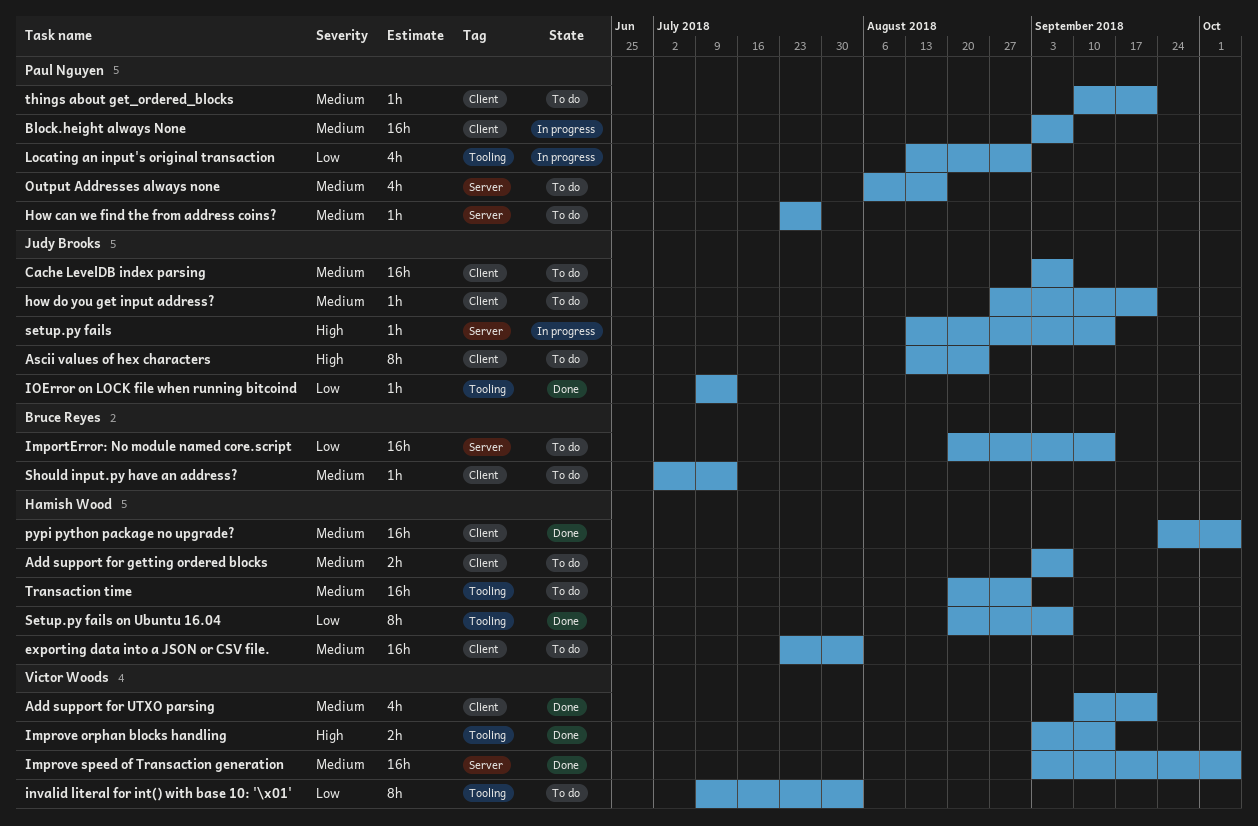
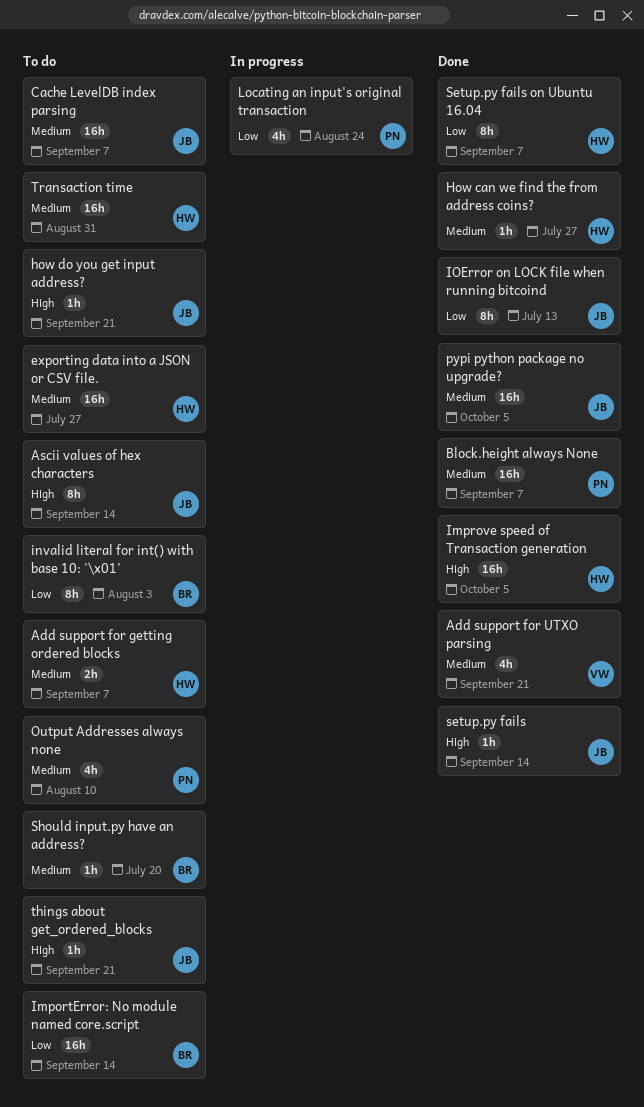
Ascii values of hex characters, due: Aug 24 -> Sep 14
Block.height always None, status: In progress -> Done
exporting data into a JSON or CSV file., due: Aug 3 -> Jul 27
How can we find the from address coins?, status: To do -> Done
How can we find the from address coins?, owner: Paul Nguyen -> Hamish Wood
how do you get input address?, priority: Medium -> High
Improve orphan blocks handling: present -> none
Improve speed of Transaction generation, owner: Victor Woods -> Hamish Wood
Improve speed of Transaction generation, priority: Medium -> High
invalid literal for int() with base 10: '\x01', owner: Victor Woods -> Bruce Reyes
IOError on LOCK file when running bitcoind, estimate: 1h -> 8h
Locating an input's original transaction, due: Aug 31 -> Aug 24
Output Addresses always none, due: Aug 17 -> Aug 10
pypi python package no upgrade?, owner: Hamish Wood -> Judy Brooks
setup.py fails, status: In progress -> Done
Should input.py have an address?, due: Jul 13 -> Jul 20
things about get_ordered_blocks, owner: Paul Nguyen -> Judy Brooks
things about get_ordered_blocks, priority: Medium -> High

